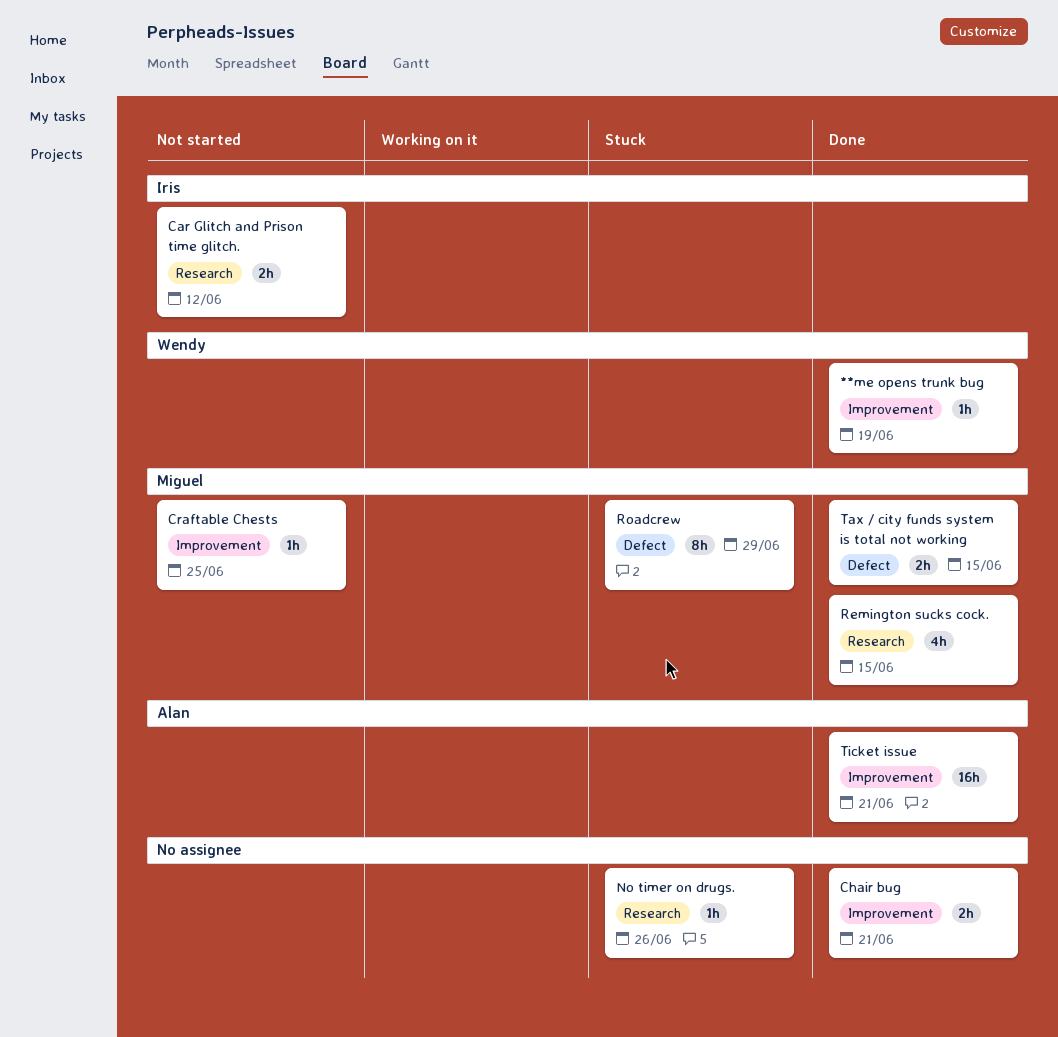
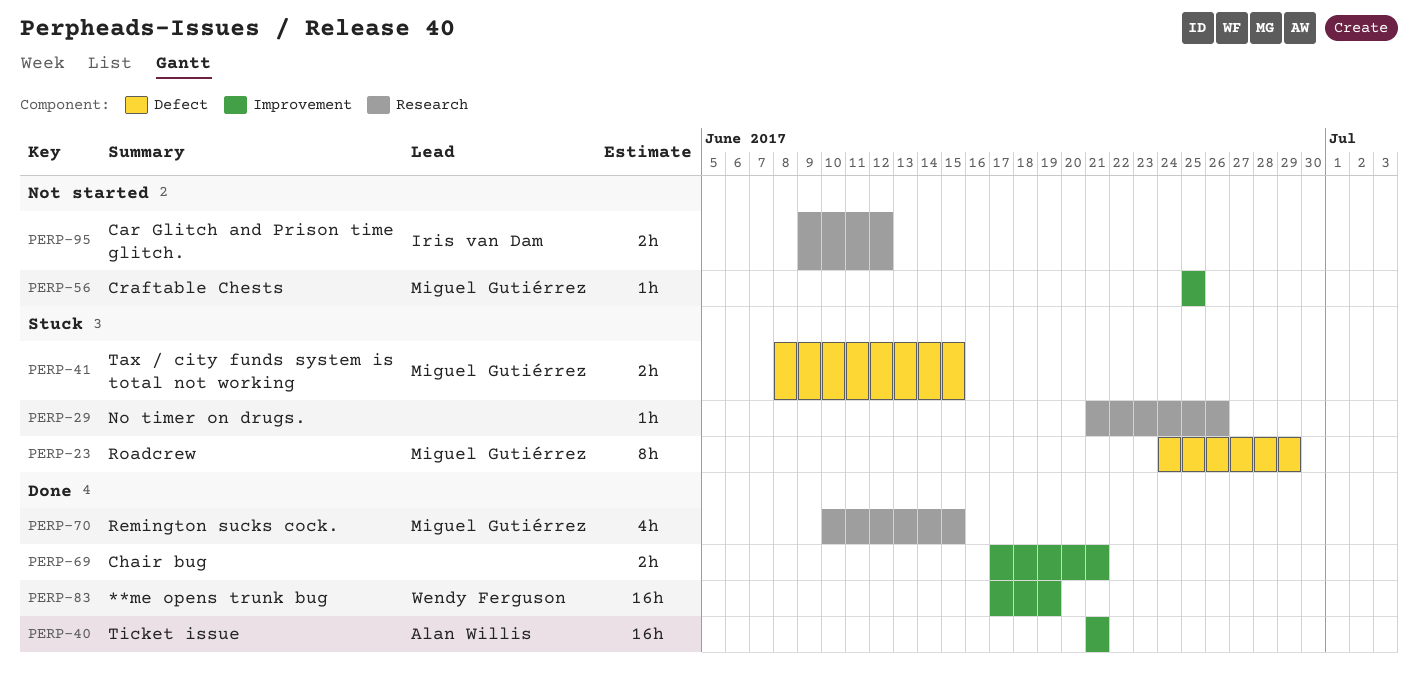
**me opens trunk bug, estimate: 1h -> 16h
Tax / city funds system is total not working, status: Done -> Stuck

